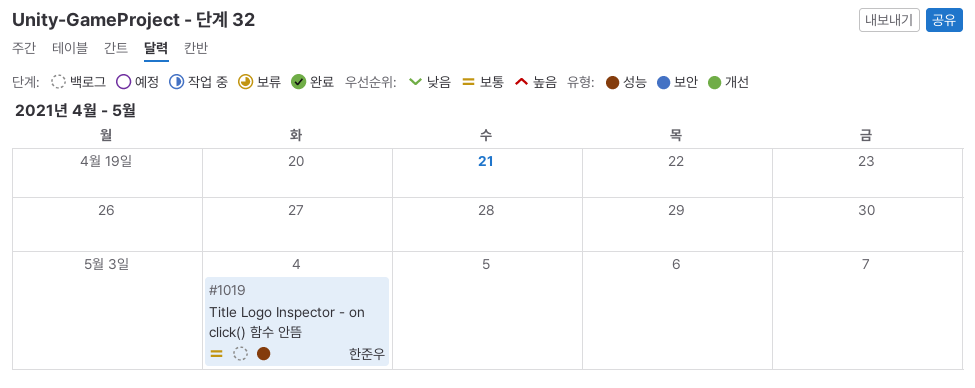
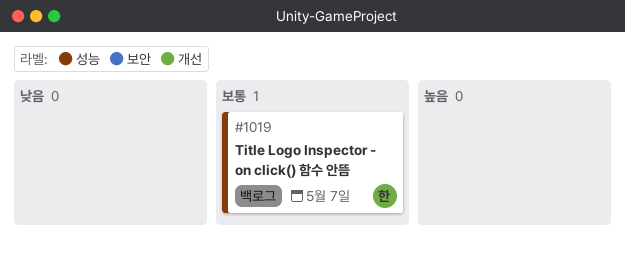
#1019, due: May 4 -> May 7

